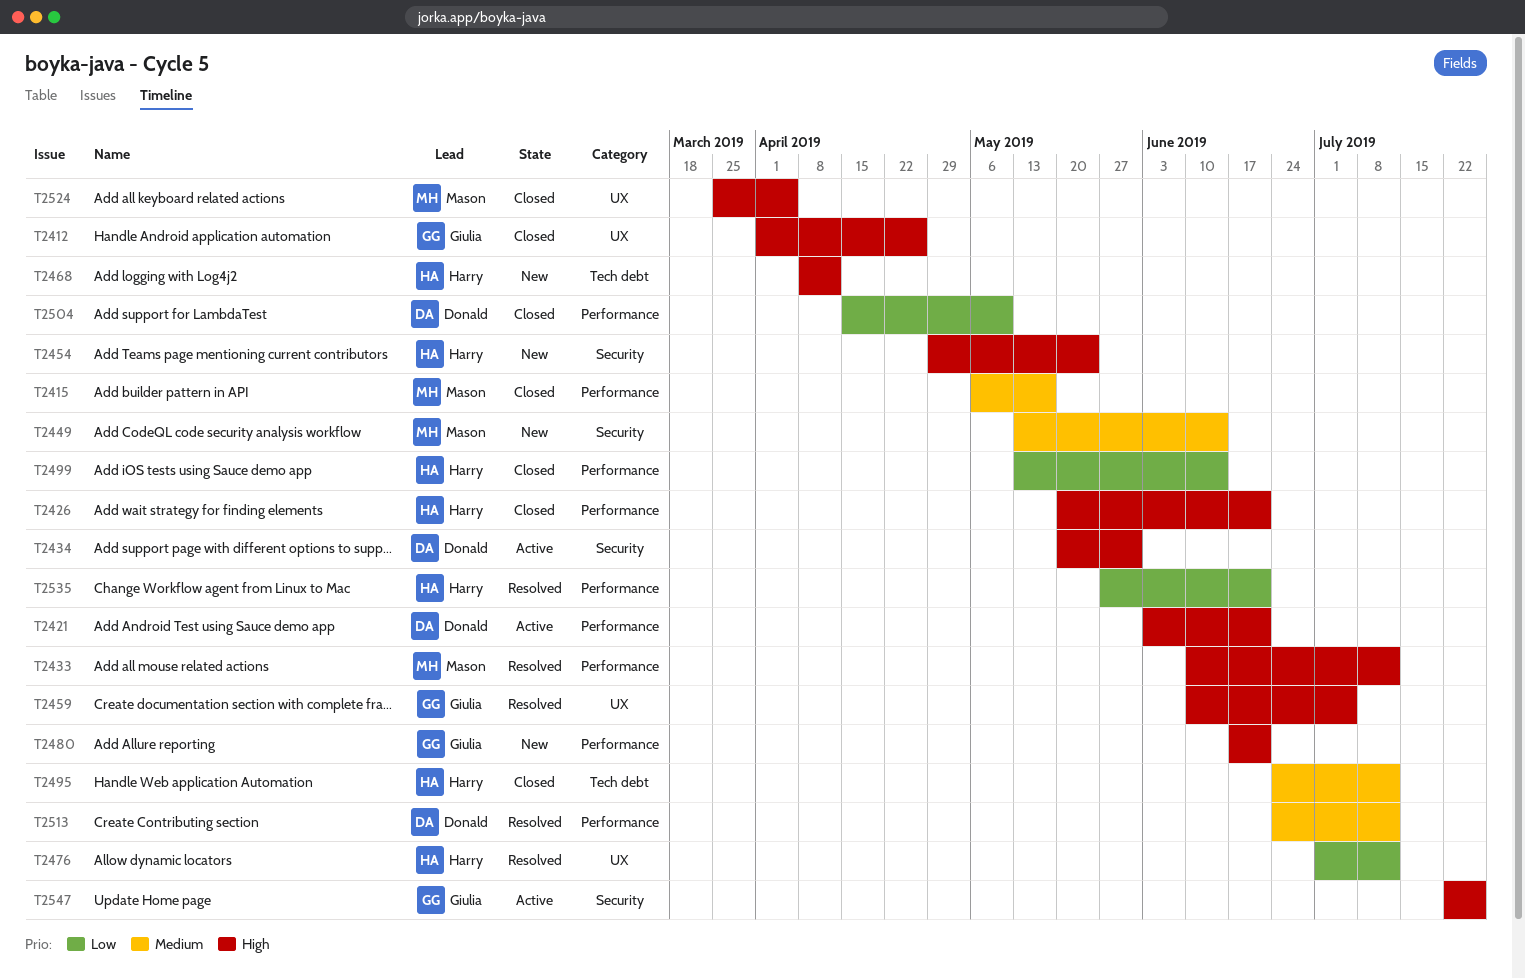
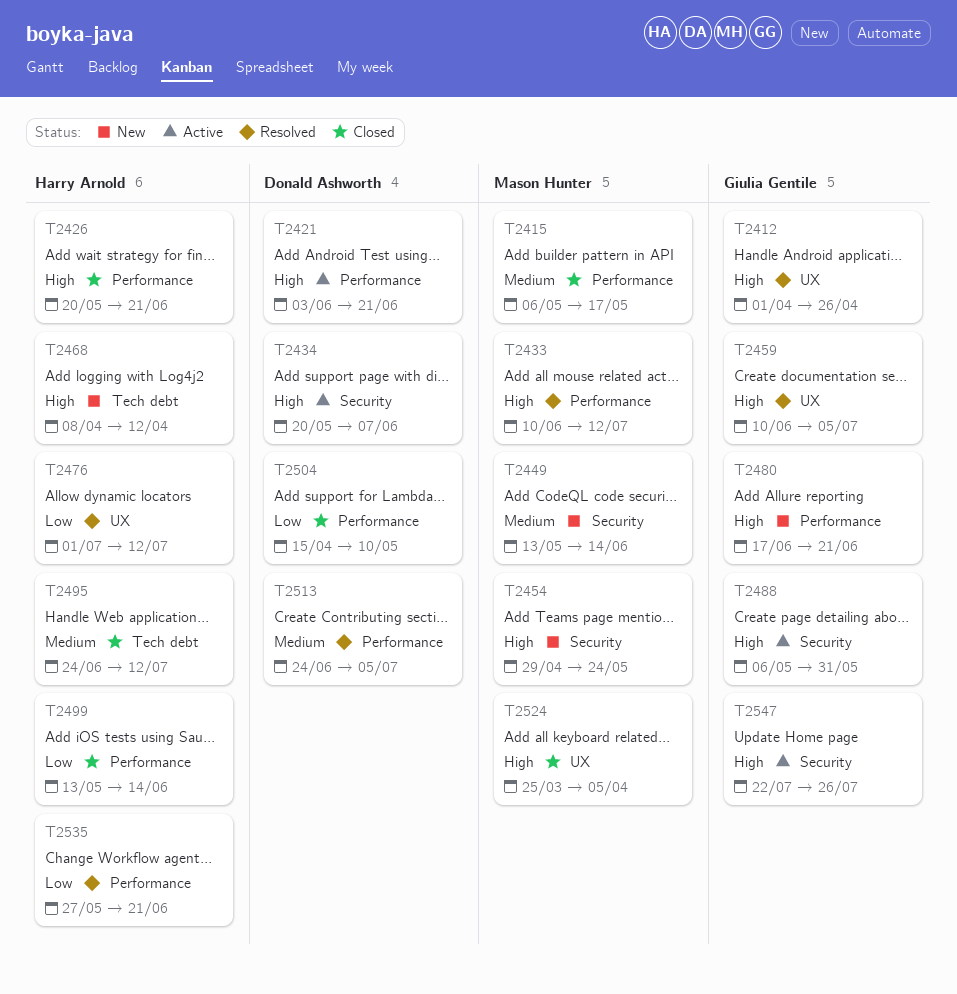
T2412, status: Closed -> Resolved
T2434, due: May 31 -> Jun 7
T2454, owner: Harry Arnold -> Mason Hunter
T2488: none -> present
T2513, due: Jul 12 -> Jul 5

